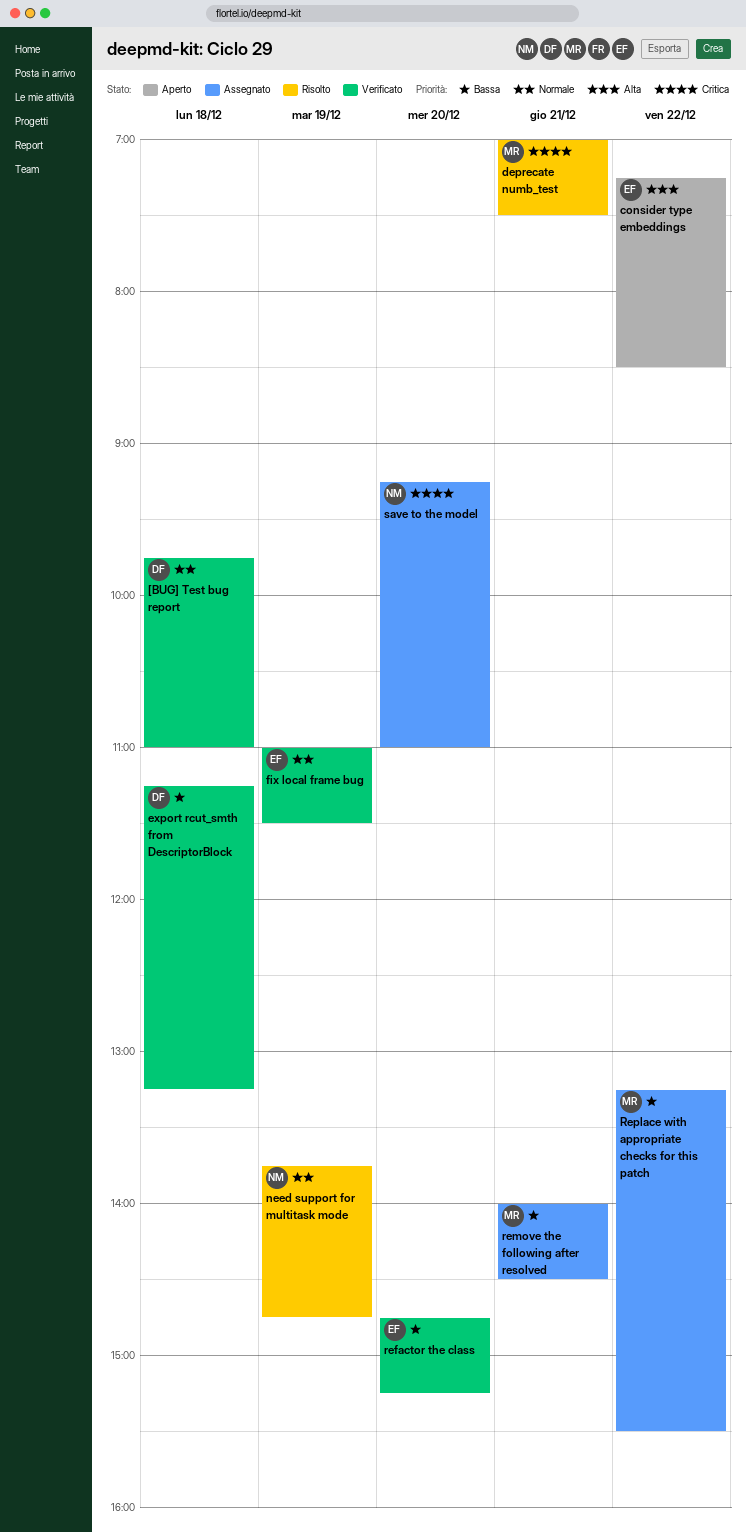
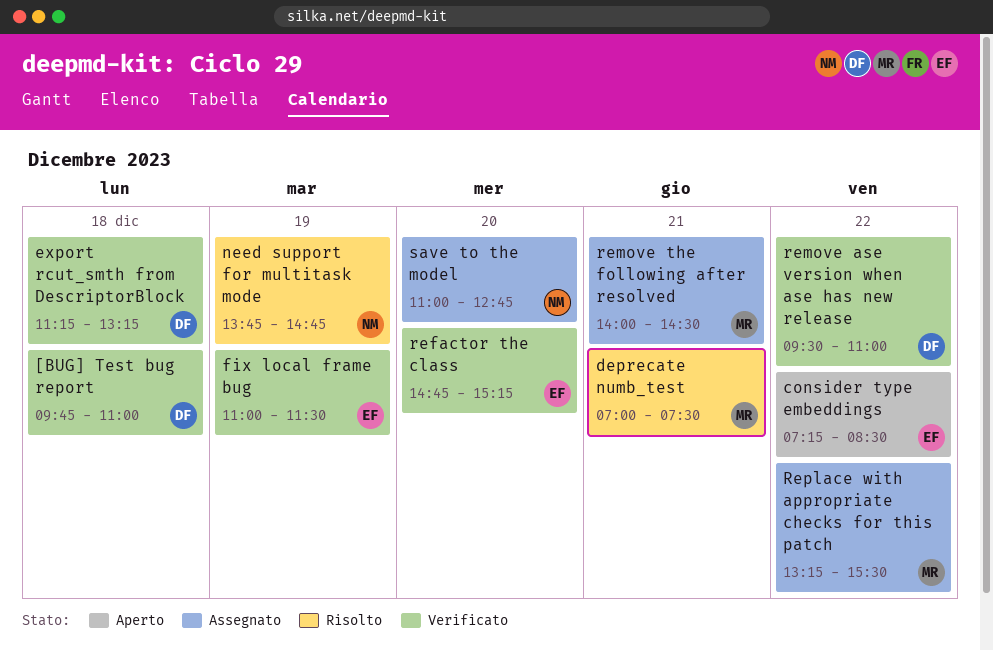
remove ase version when ase has new release: none -> present
save to the model, begins: 09:15 -> 11:00
save to the model, ends: 11:00 -> 12:45

